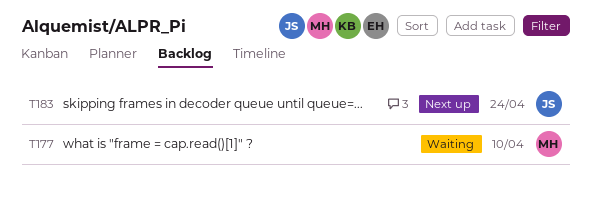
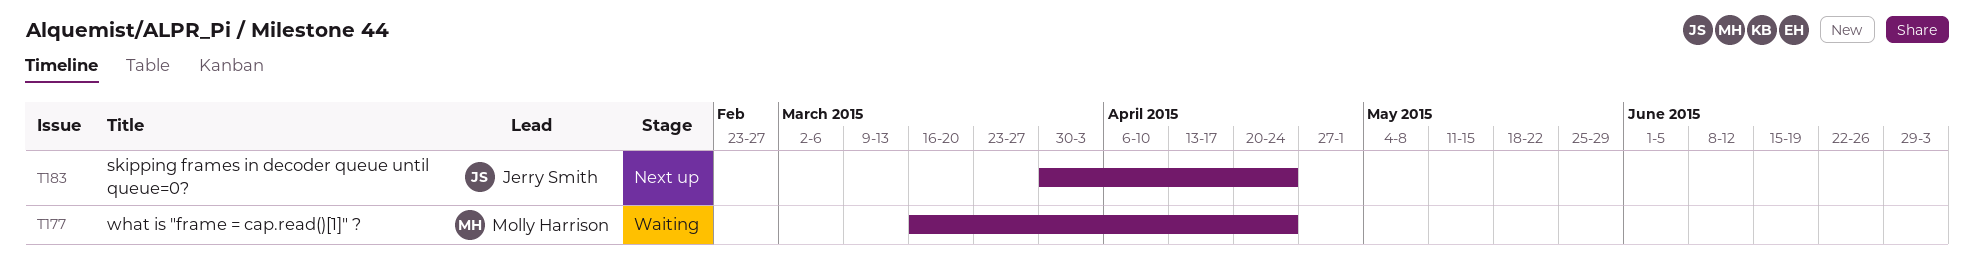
T177, due: Apr 10 -> Apr 24

